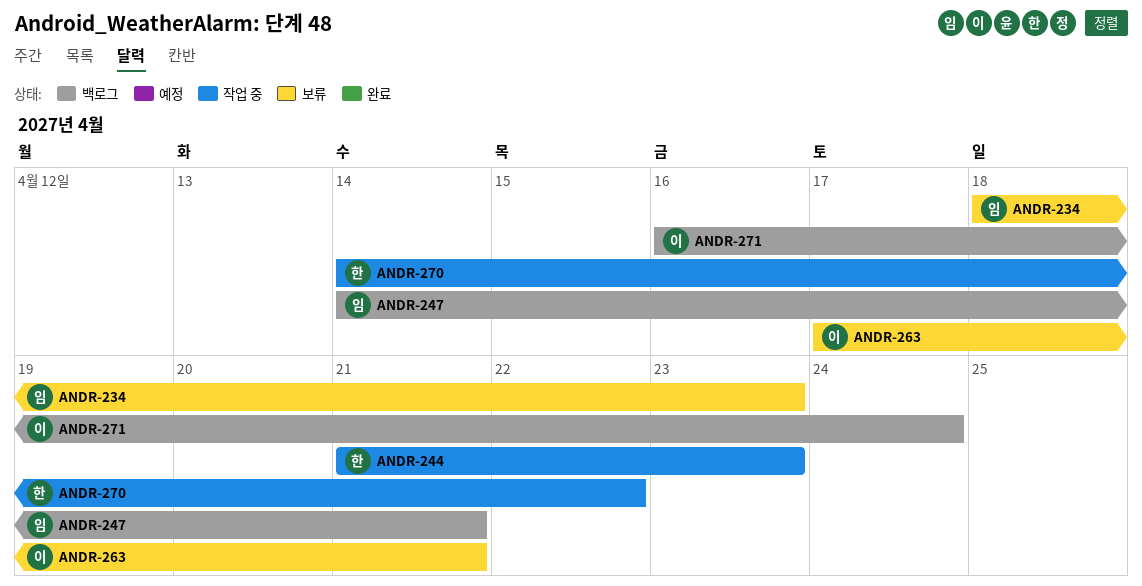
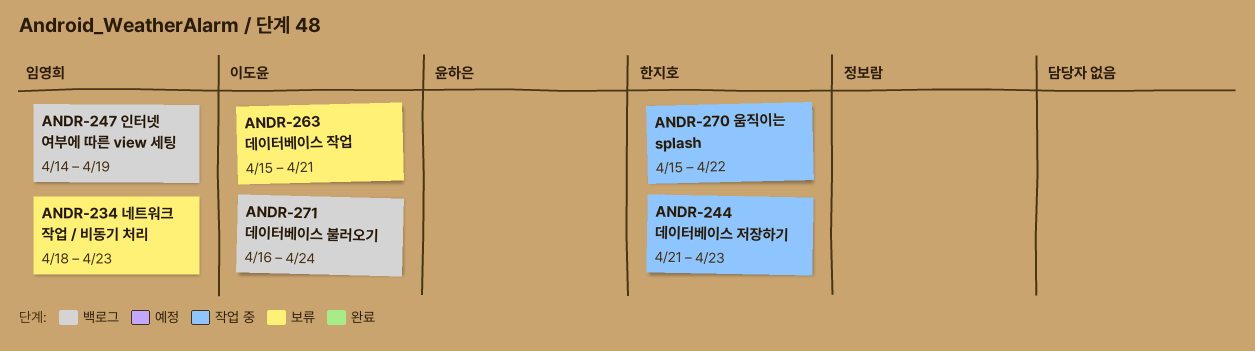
ANDR-247, due: Apr 21 -> Apr 19
ANDR-263, start: Apr 17 -> Apr 15
ANDR-270, start: Apr 14 -> Apr 15

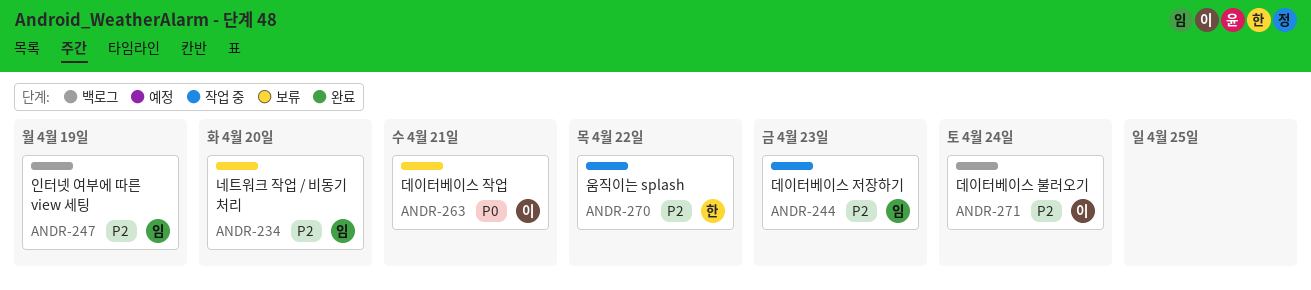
ANDR-234, due: Apr 23 -> Apr 20
ANDR-244, owner: 한지호 -> 임영희

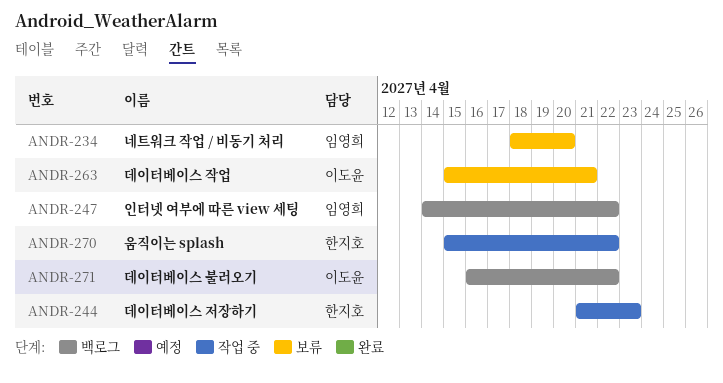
ANDR-244, owner: 임영희 -> 한지호
ANDR-247, due: Apr 19 -> Apr 22
ANDR-271, due: Apr 24 -> Apr 22

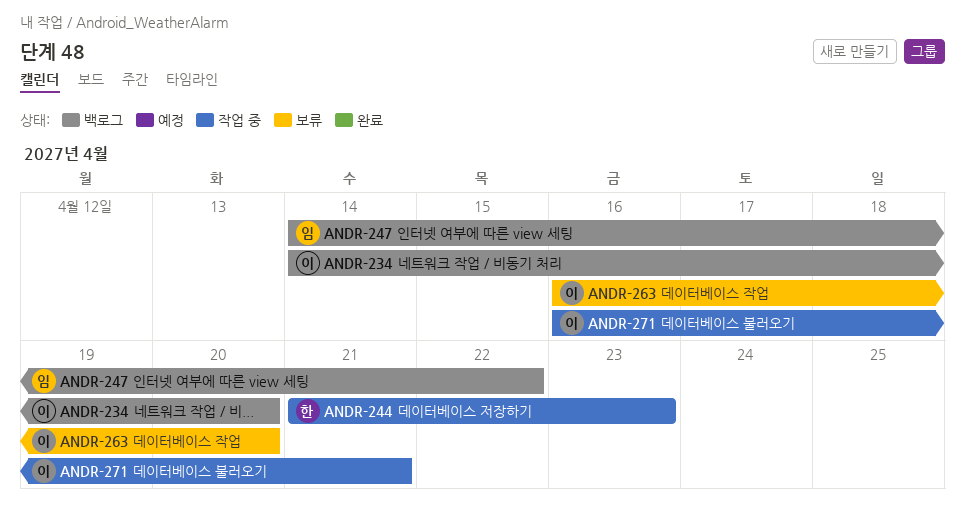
ANDR-234, status: 보류 -> 백로그
ANDR-234, owner: 임영희 -> 이도윤
ANDR-234, start: Apr 18 -> Apr 14
ANDR-263, start: Apr 15 -> Apr 16
ANDR-263, due: Apr 21 -> Apr 20
ANDR-270: present -> none
ANDR-271, status: 백로그 -> 작업 중
ANDR-271, due: Apr 22 -> Apr 21

